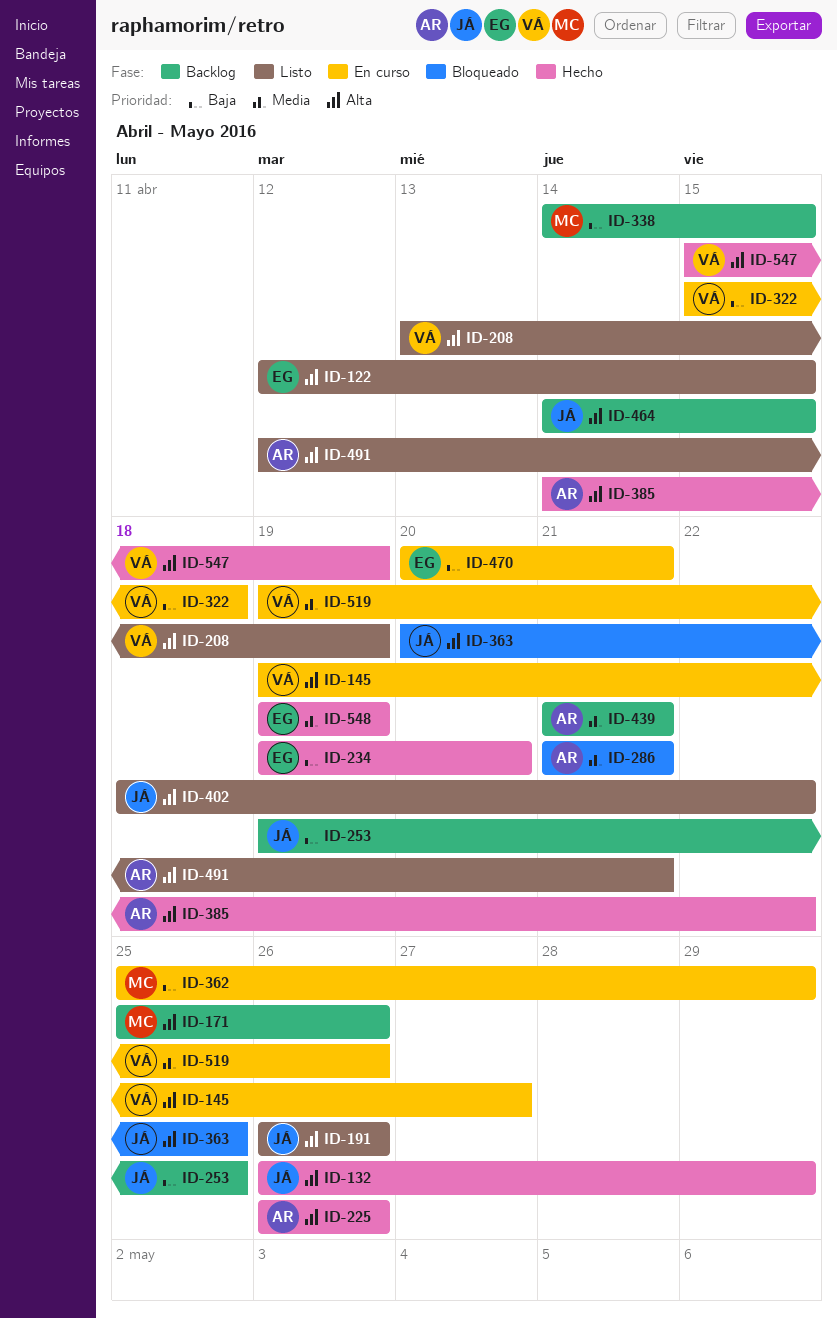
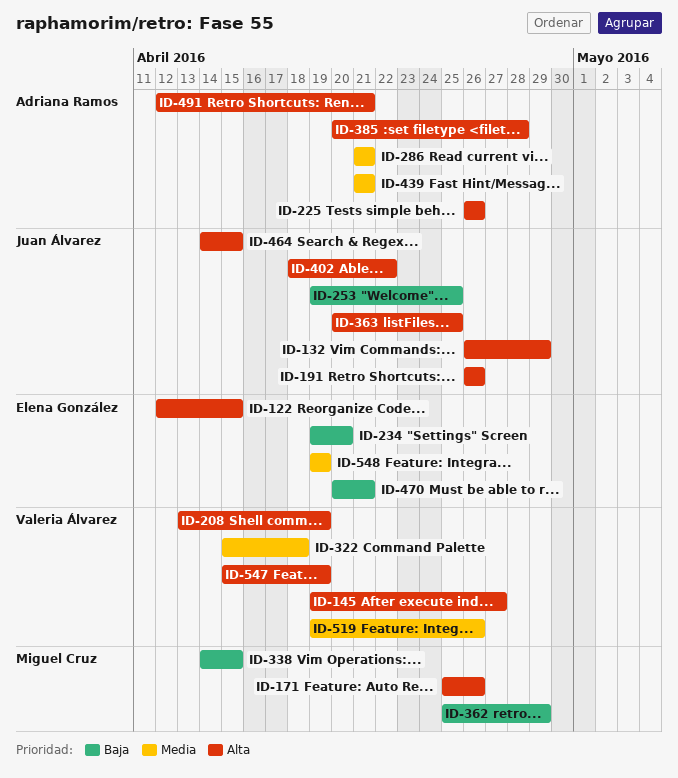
ID-322, priority: Baja -> Media
ID-385, start: Apr 14 -> Apr 20
ID-385, due: Apr 22 -> Apr 28

